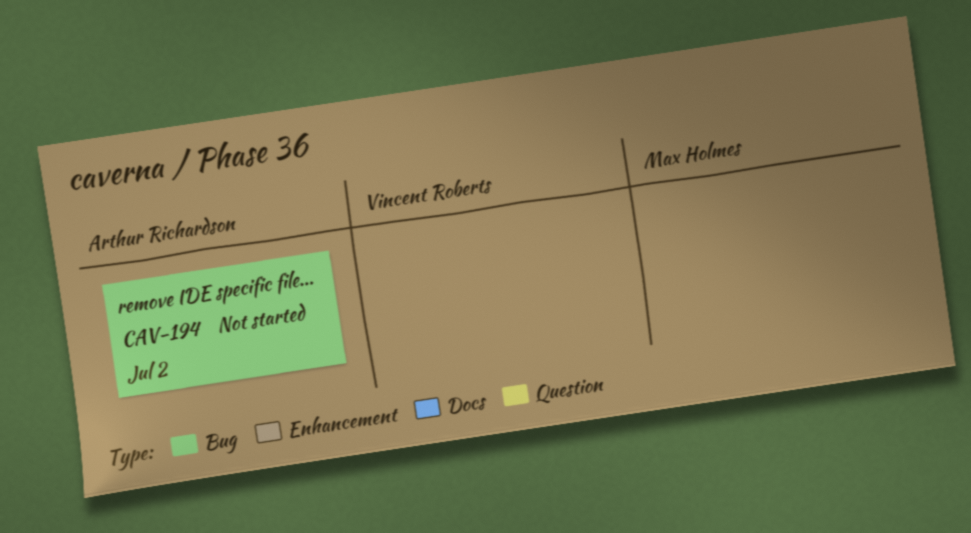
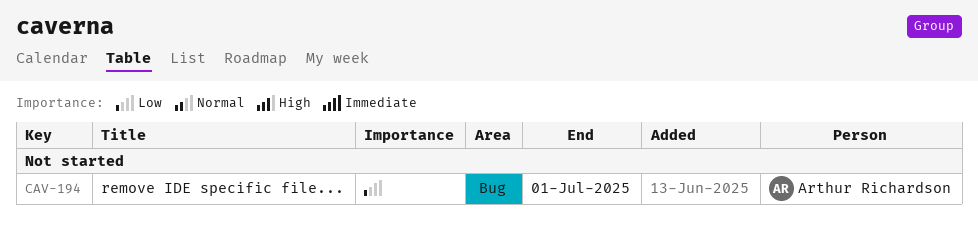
CAV-194, due: Jul 2 -> Jul 1

